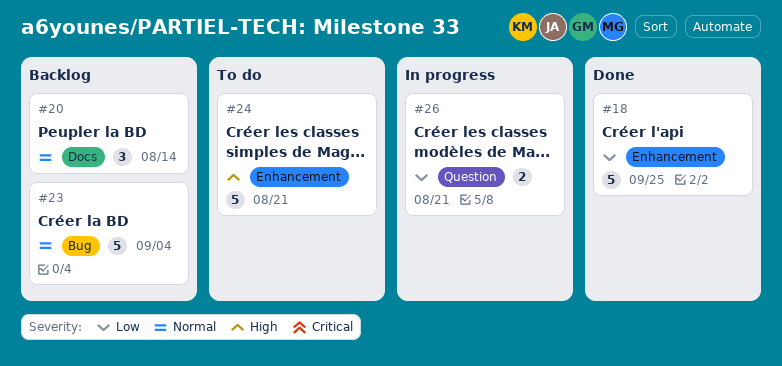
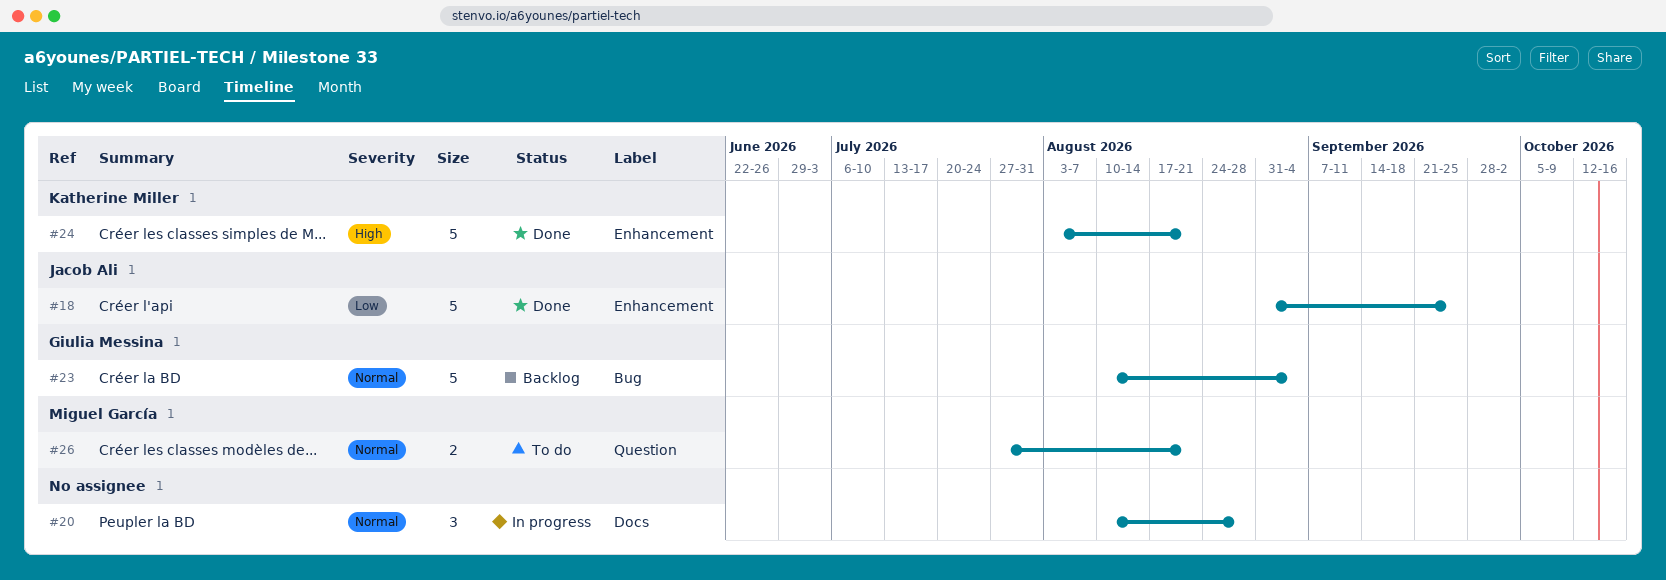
#20, status: Backlog -> In progress
#20, due: Aug 14 -> Aug 28
#24, status: To do -> Done
#26, status: In progress -> To do
#26, priority: Low -> Normal

